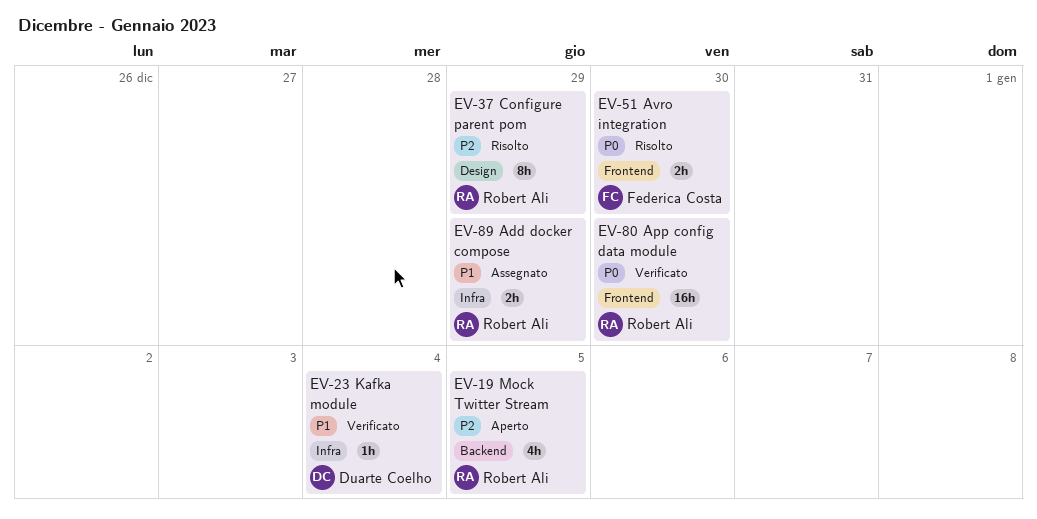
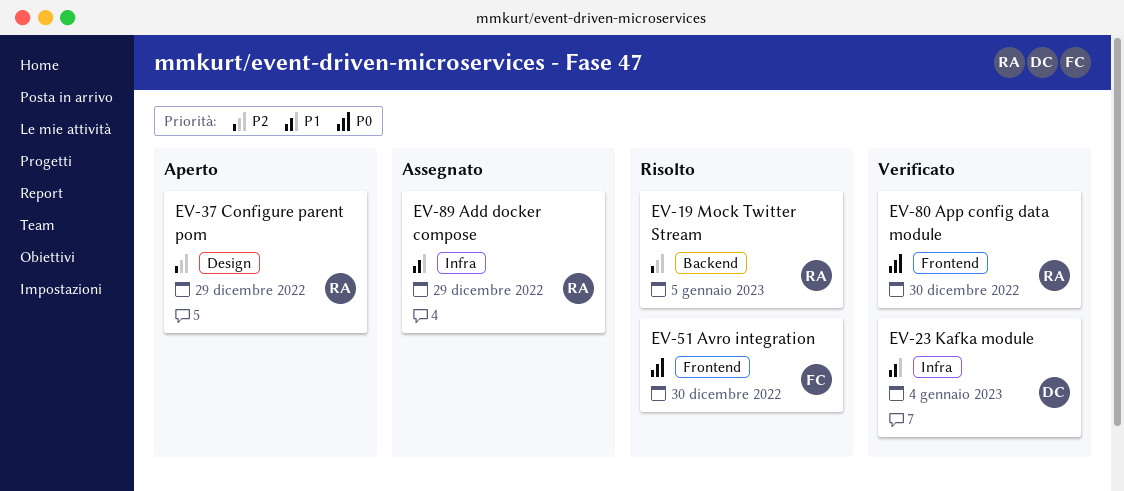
EV-19, status: Aperto -> Risolto
EV-37, status: Risolto -> Aperto

